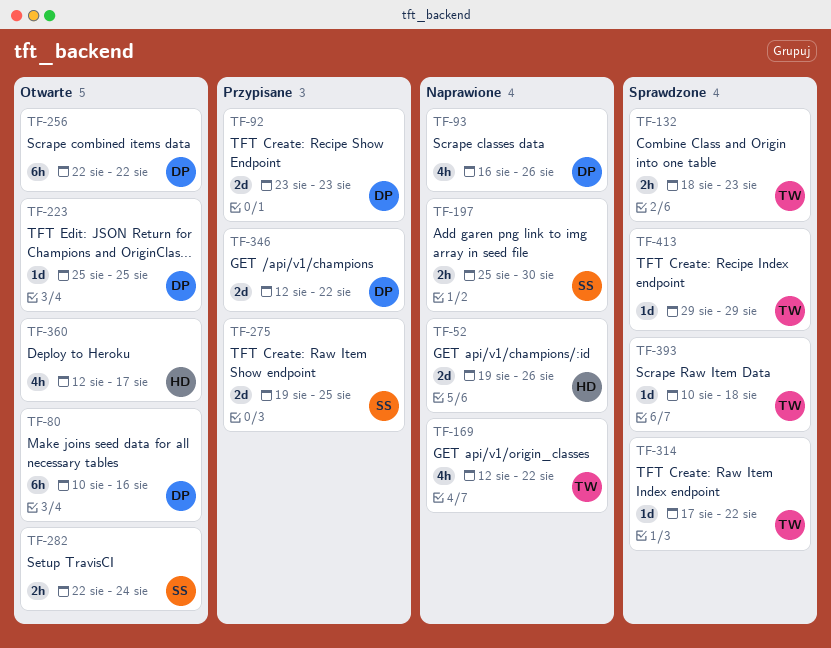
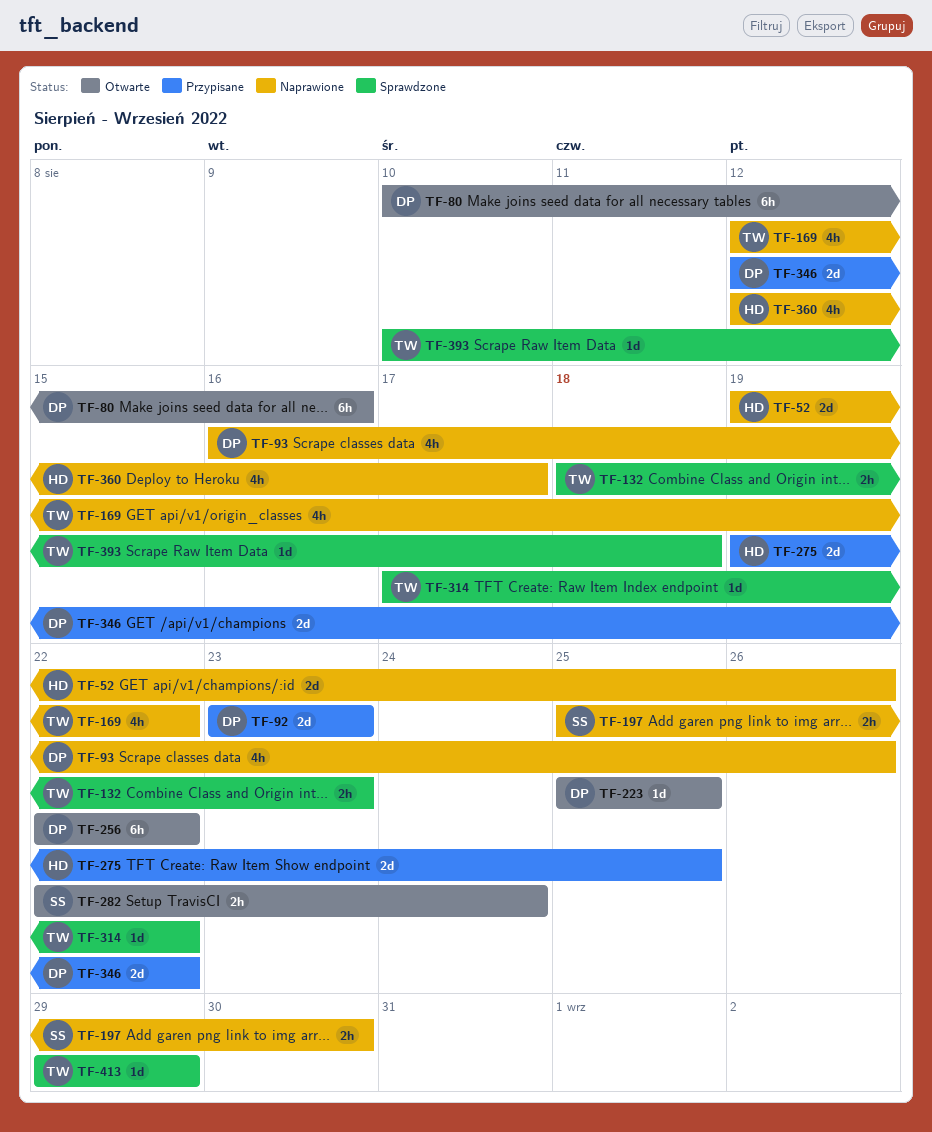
TF-275, owner: SS -> HD
TF-360, status: Otwarte -> Naprawione

